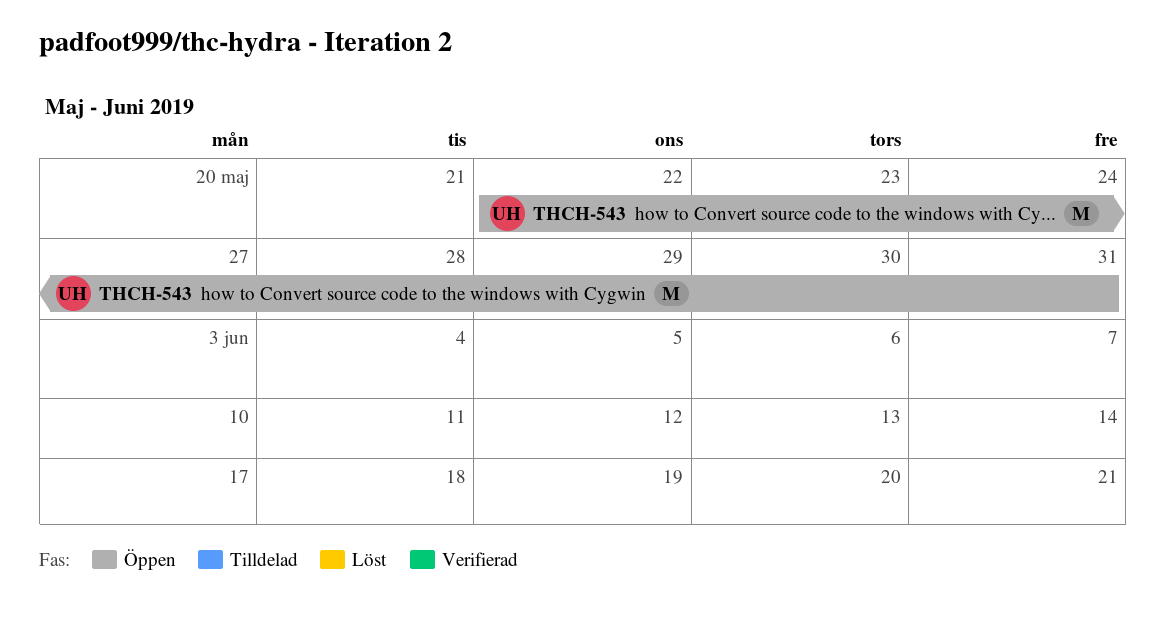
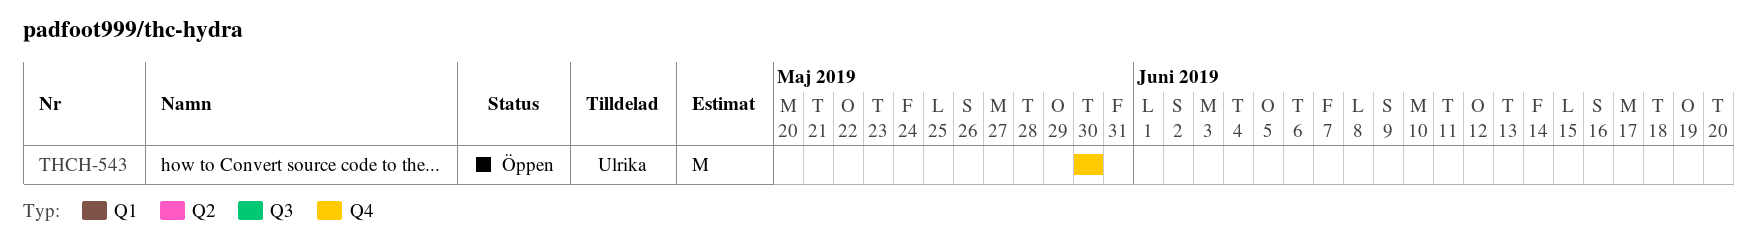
THCH-543, start: May 22 -> May 30
THCH-543, due: May 31 -> May 30

